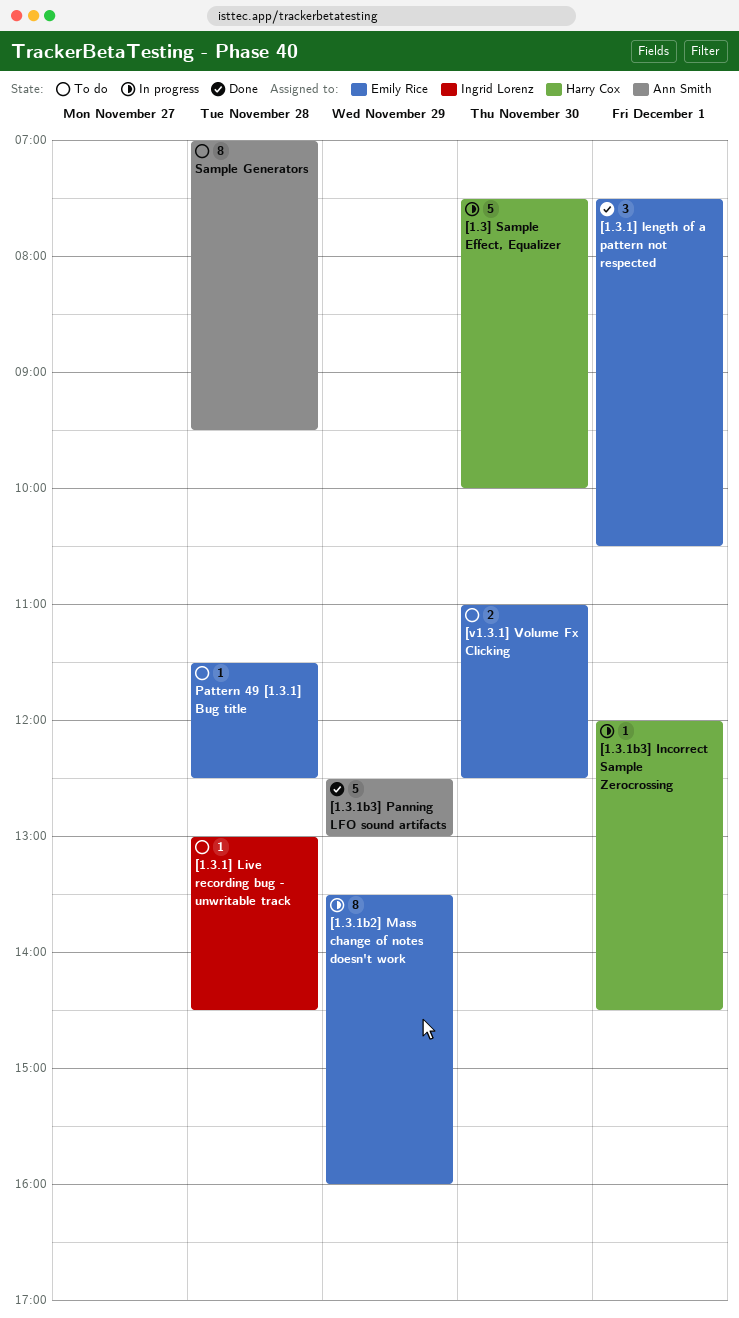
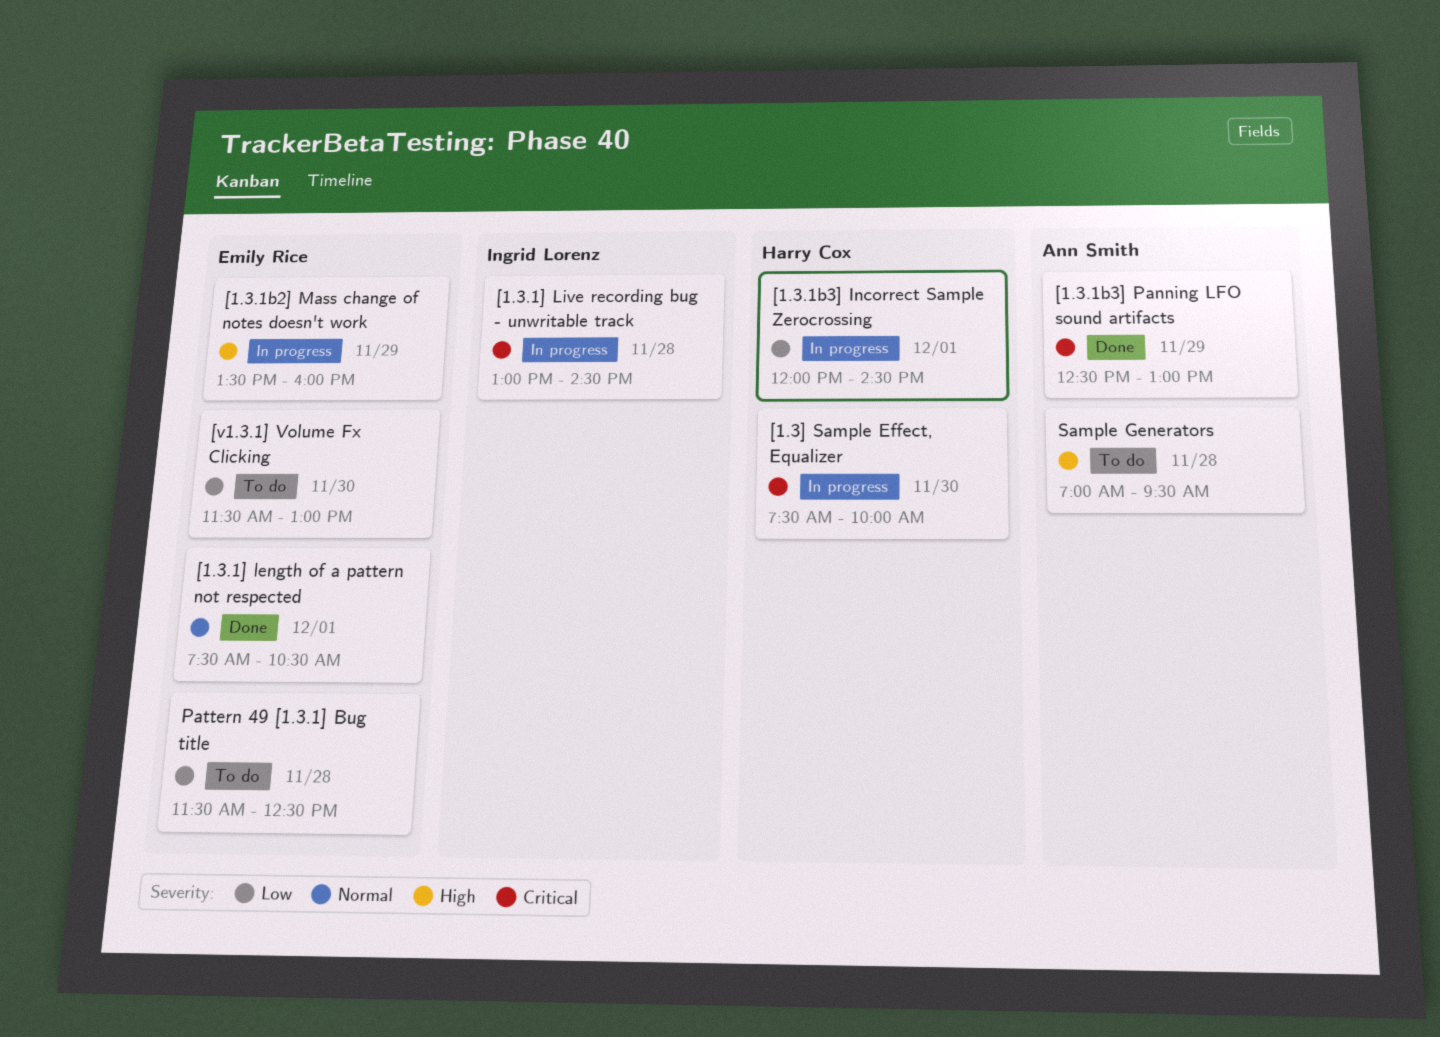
[1.3.1] Live recording bug - unwritable track, status: To do -> In progress
[v1.3.1] Volume Fx Clicking, begins: 11:00 -> 11:30
[v1.3.1] Volume Fx Clicking, ends: 12:30 -> 13:00

